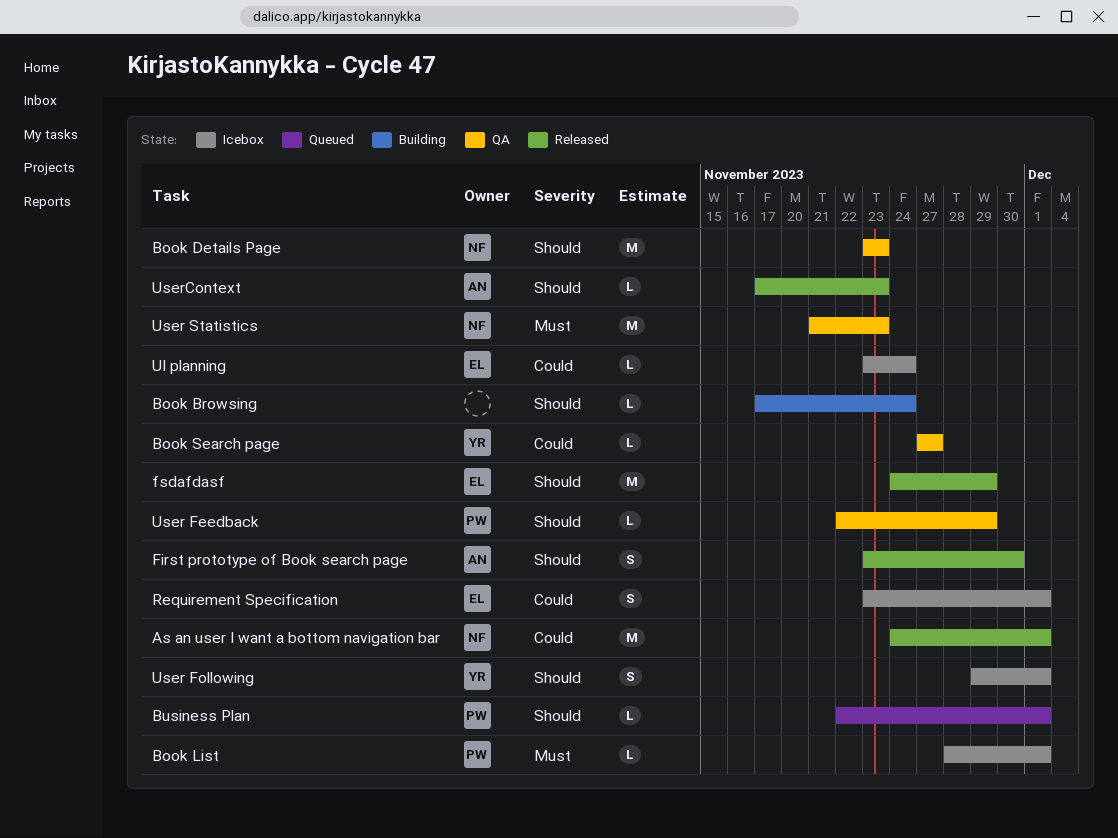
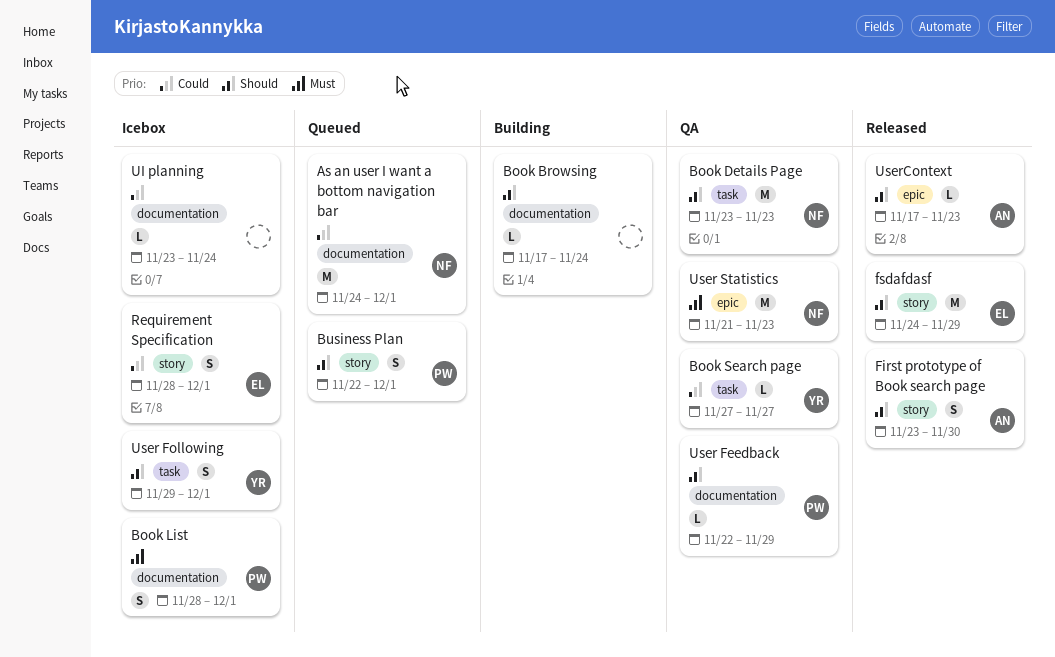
As an user I want a bottom navigation bar, status: Released -> Queued
Book List, estimate: L -> S
Business Plan, estimate: L -> S
Requirement Specification, start: Nov 23 -> Nov 28
UI planning, owner: EL -> none

